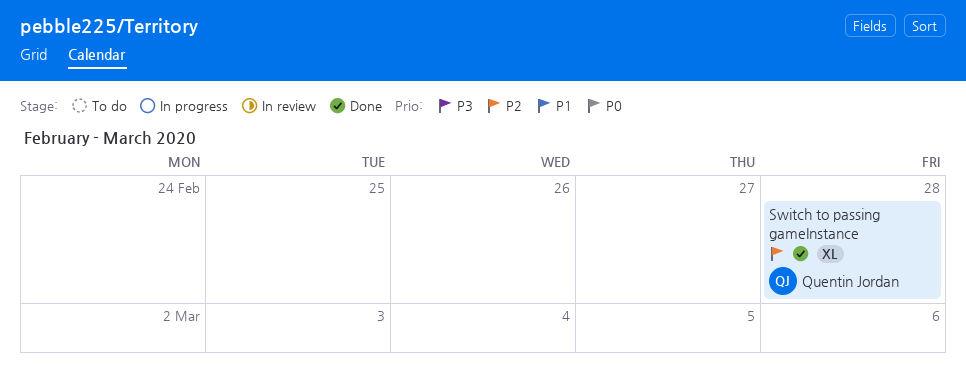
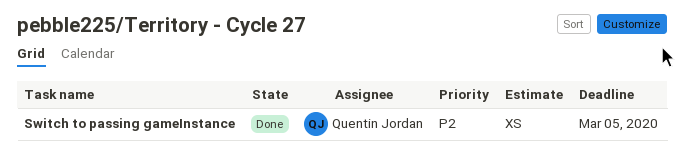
Switch to passing gameInstance, estimate: XL -> XS
Switch to passing gameInstance, due: Feb 28 -> Mar 5

